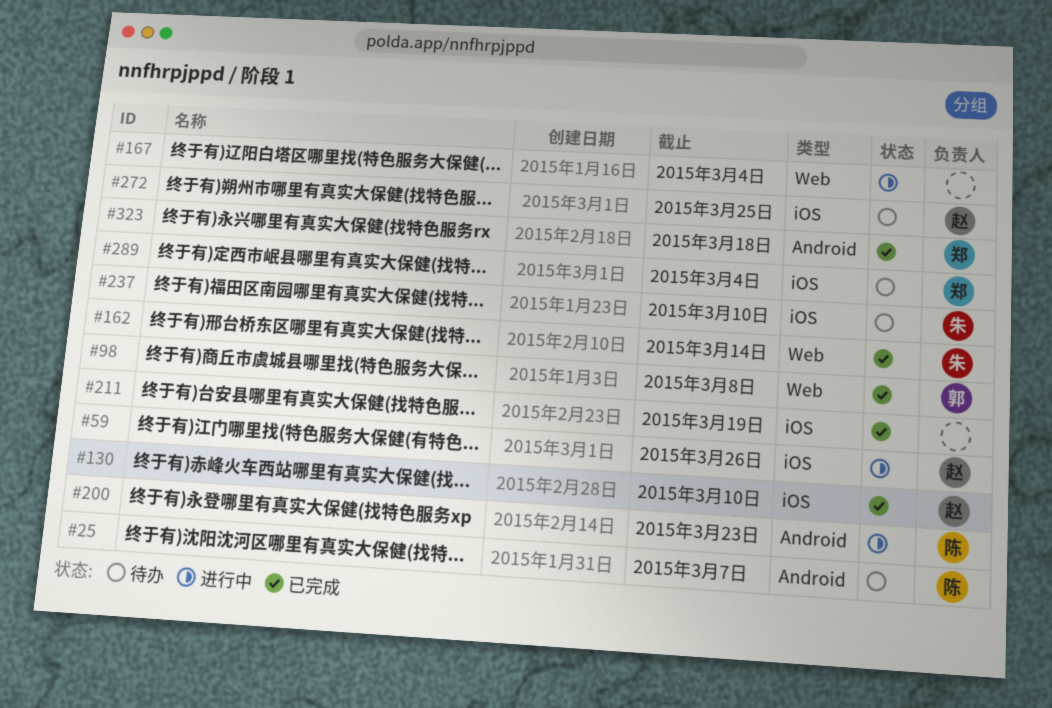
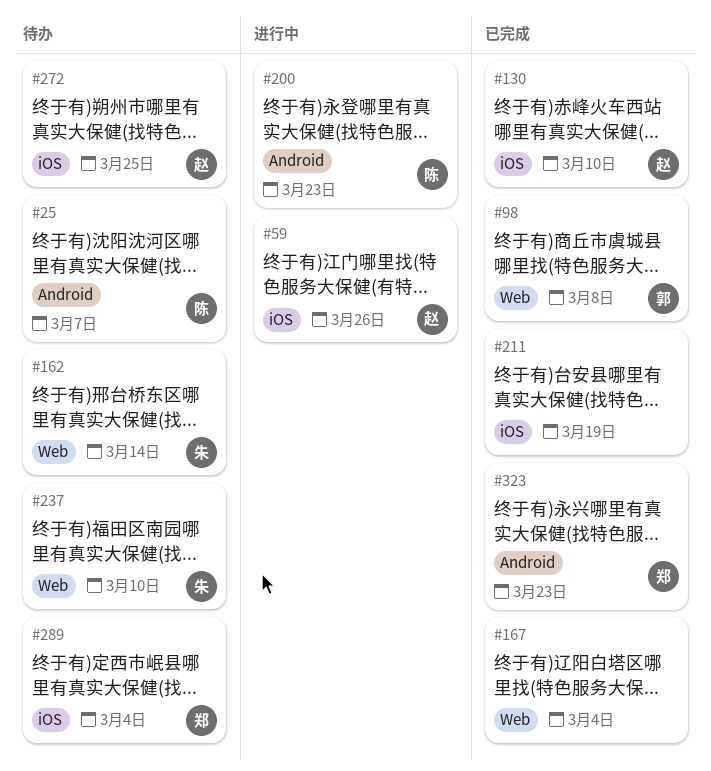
#162, status: 已完成 -> 待办
#167, status: 进行中 -> 已完成
#237, label: iOS -> Web
#323, due: Mar 18 -> Mar 23

